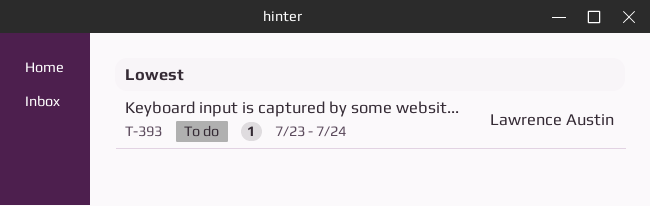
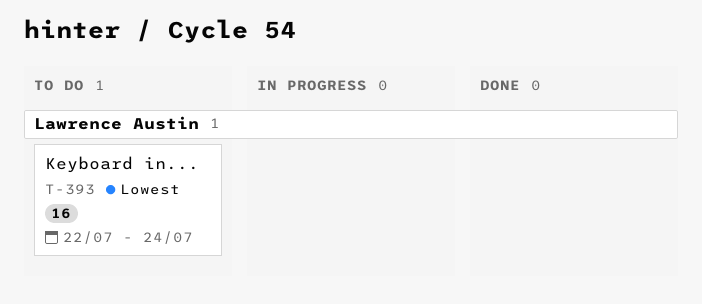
T-393, estimate: 1 -> 16
T-393, start: Jul 23 -> Jul 22

